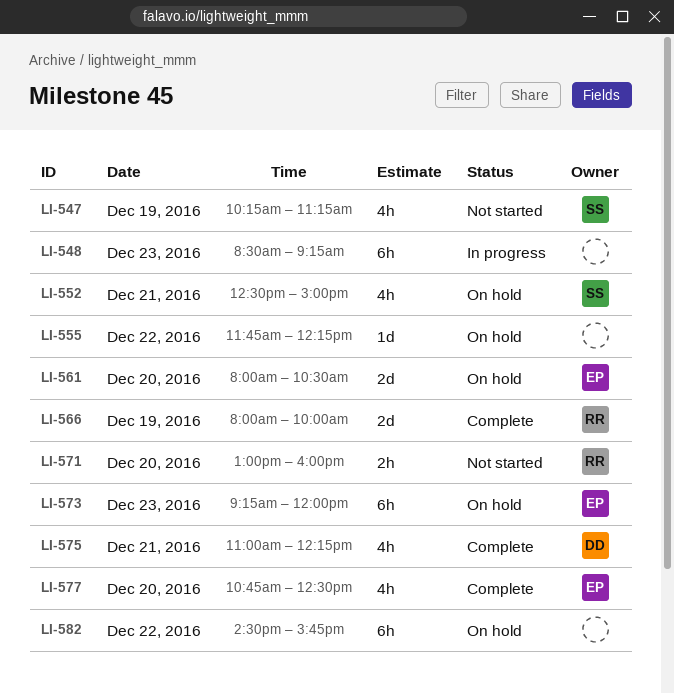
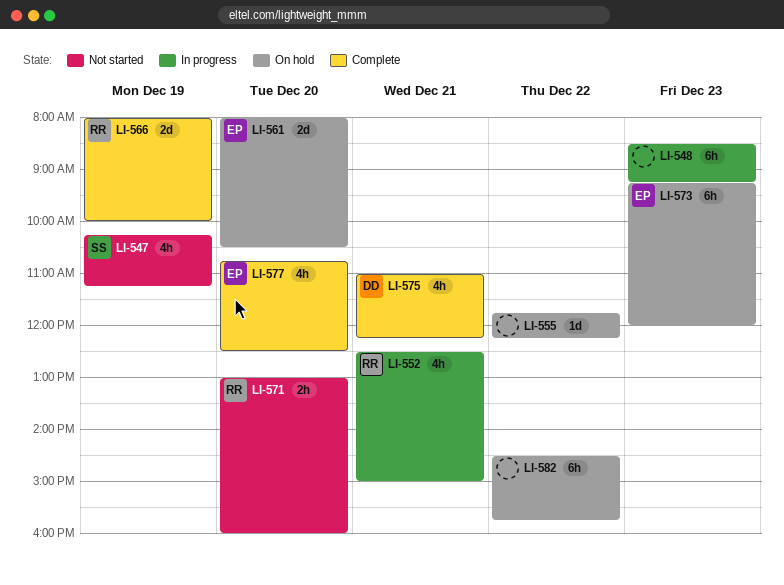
LI-552, status: On hold -> In progress
LI-552, owner: SS -> RR

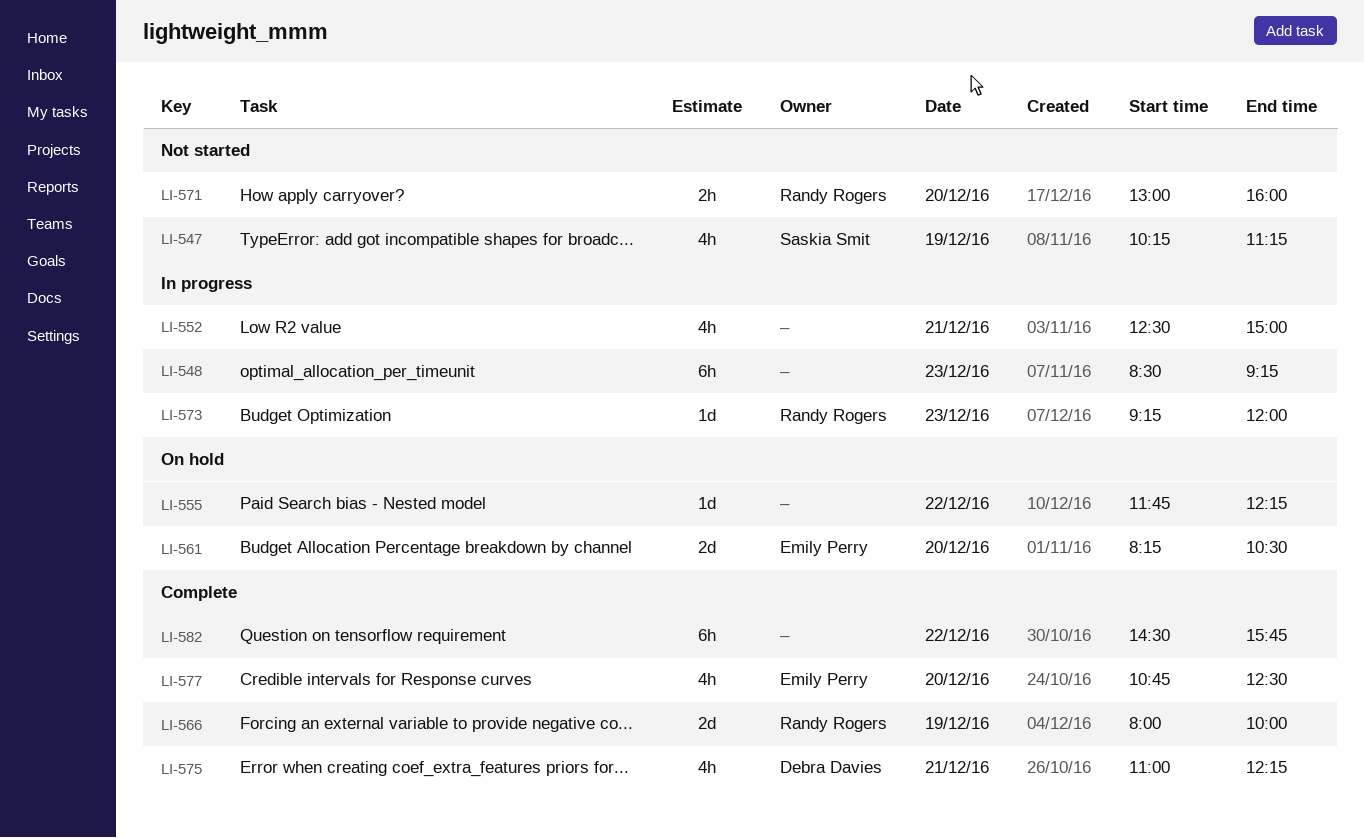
LI-552, owner: Randy Rogers -> none
LI-561, begins: 08:00 -> 08:15
LI-573, status: On hold -> In progress
LI-573, owner: Emily Perry -> Randy Rogers
LI-573, estimate: 6h -> 1d
LI-582, status: On hold -> Complete

